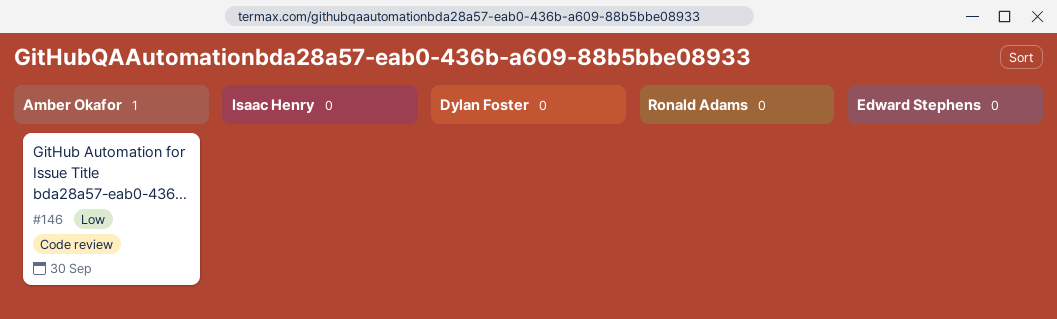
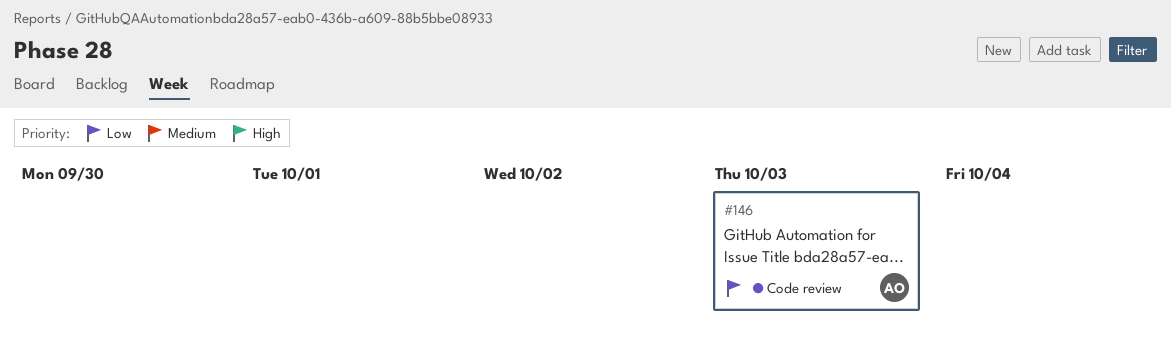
#146, due: Sep 30 -> Oct 3

